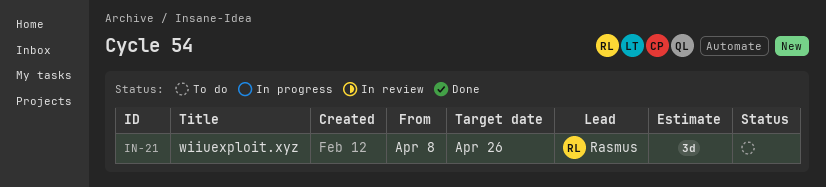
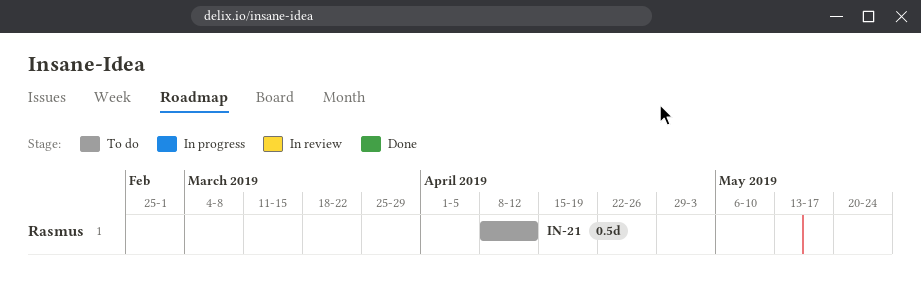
IN-21, estimate: 3d -> 0.5d
IN-21, due: Apr 26 -> Apr 12

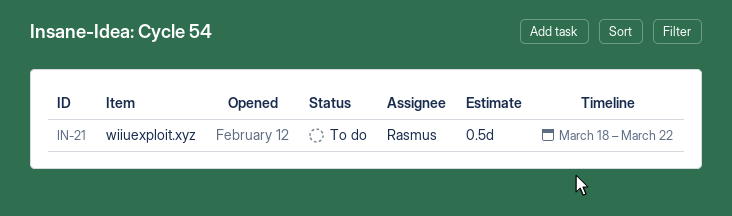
IN-21, start: Apr 8 -> Mar 18
IN-21, due: Apr 12 -> Mar 22

